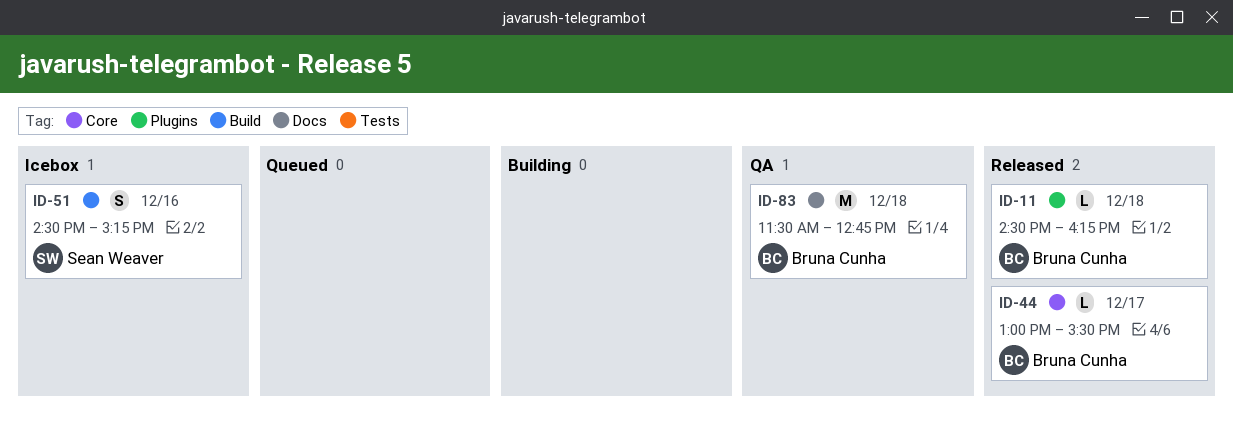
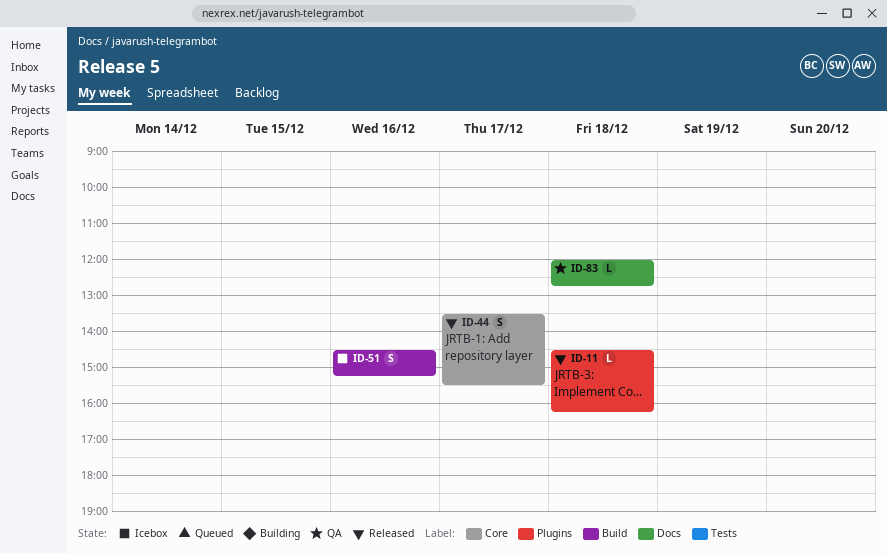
ID-44, estimate: L -> S
ID-44, begins: 13:00 -> 13:30
ID-83, estimate: M -> L
ID-83, begins: 11:30 -> 12:00

